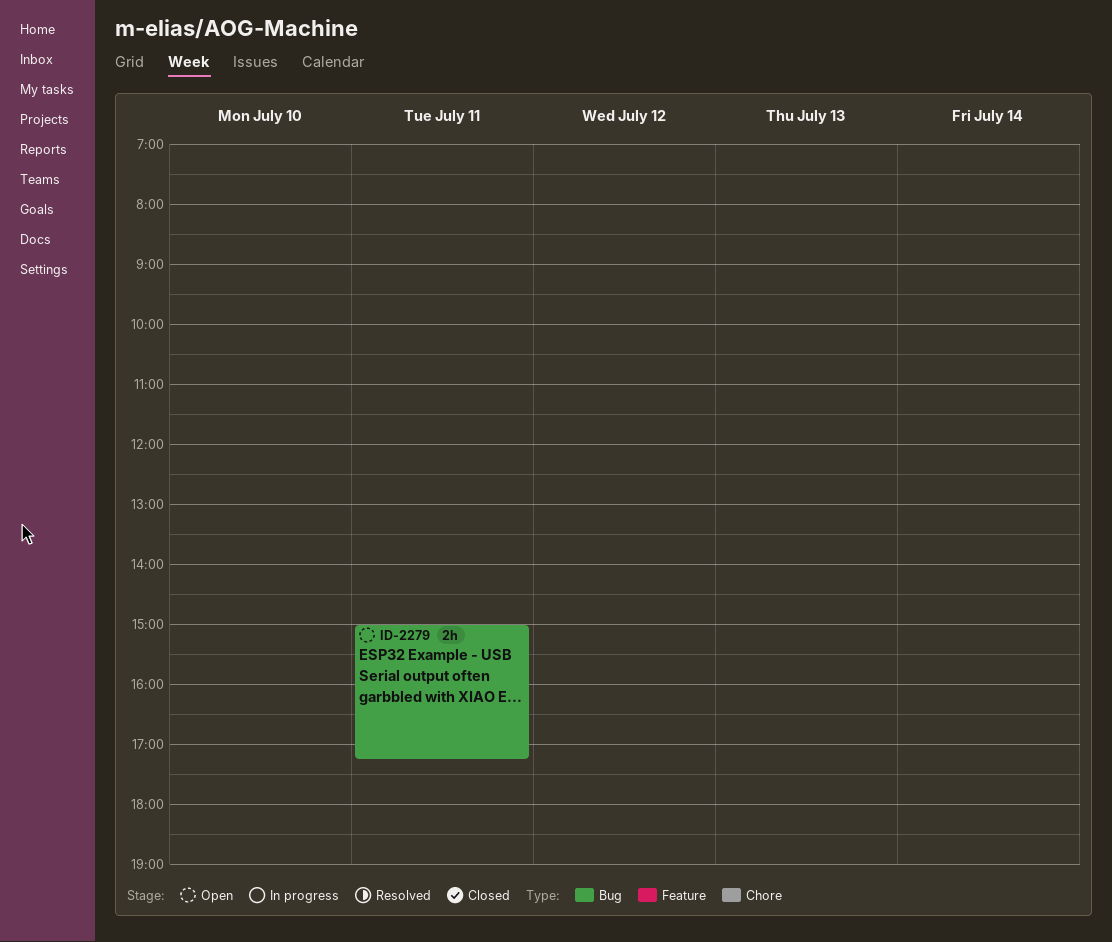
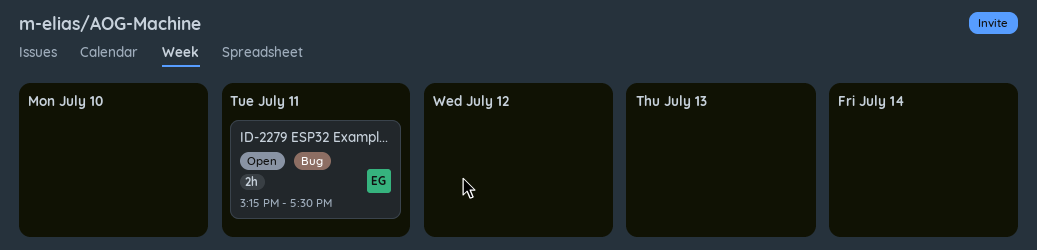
ID-2279, begins: 15:00 -> 15:15
ID-2279, ends: 17:15 -> 17:30

